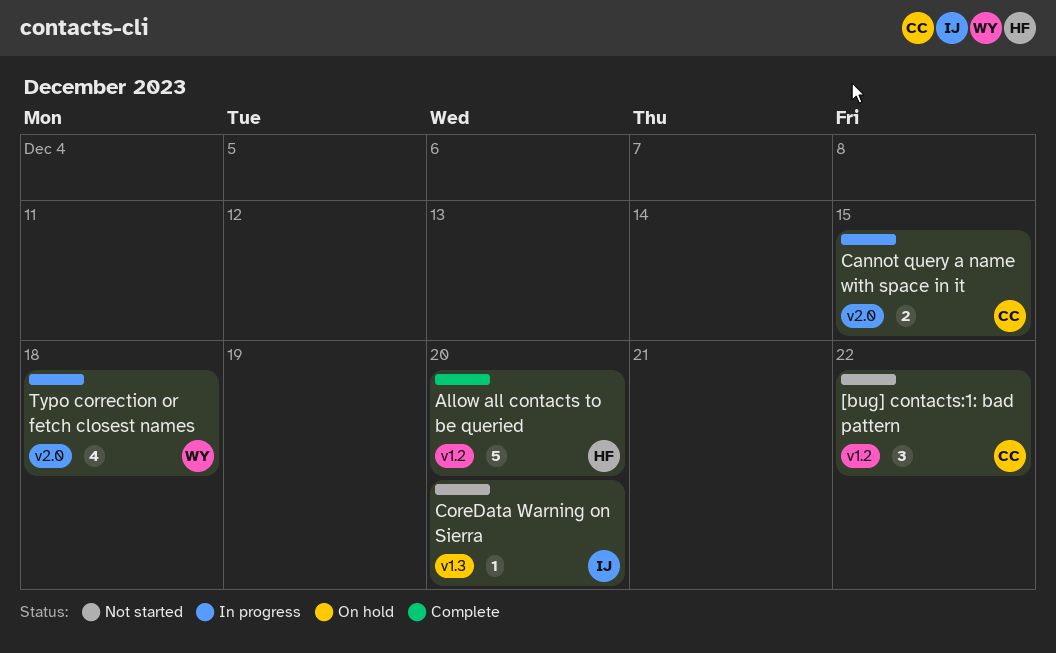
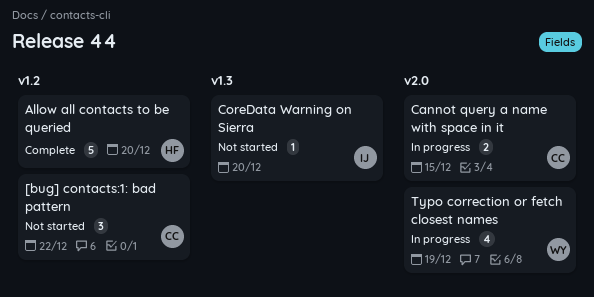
Typo correction or fetch closest names, due: Dec 18 -> Dec 19

